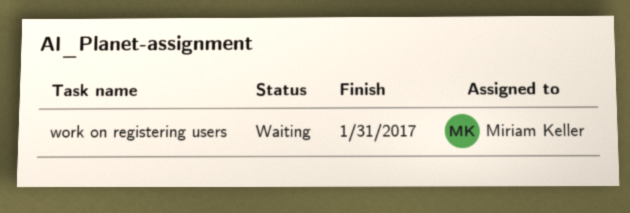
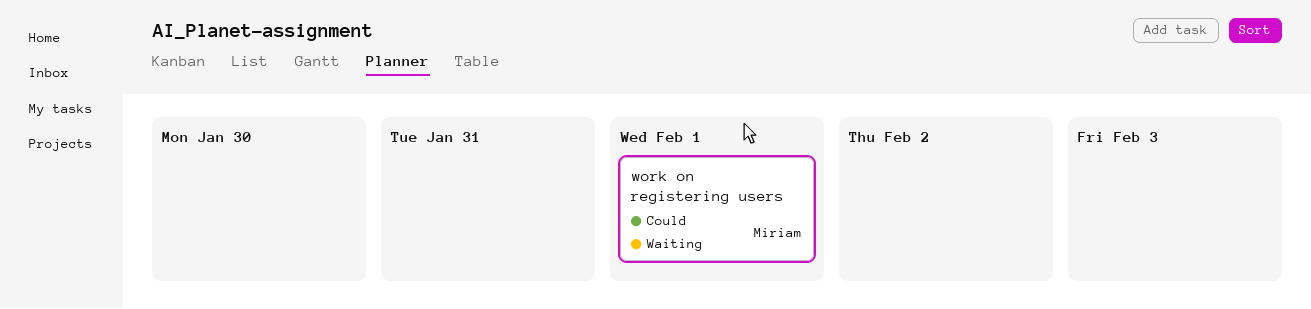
work on registering users, due: Jan 31 -> Feb 1

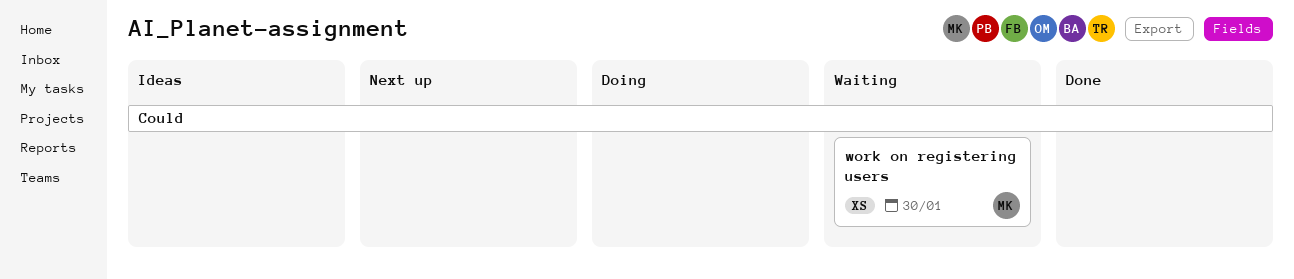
work on registering users, due: Feb 1 -> Jan 30

